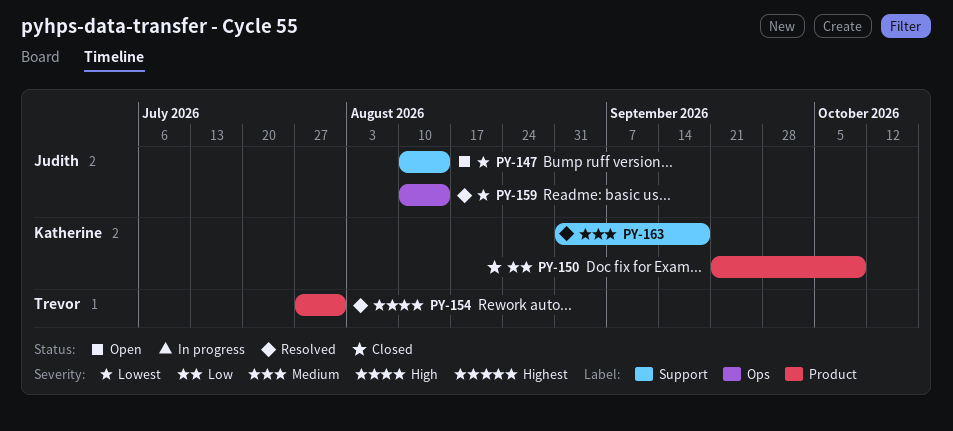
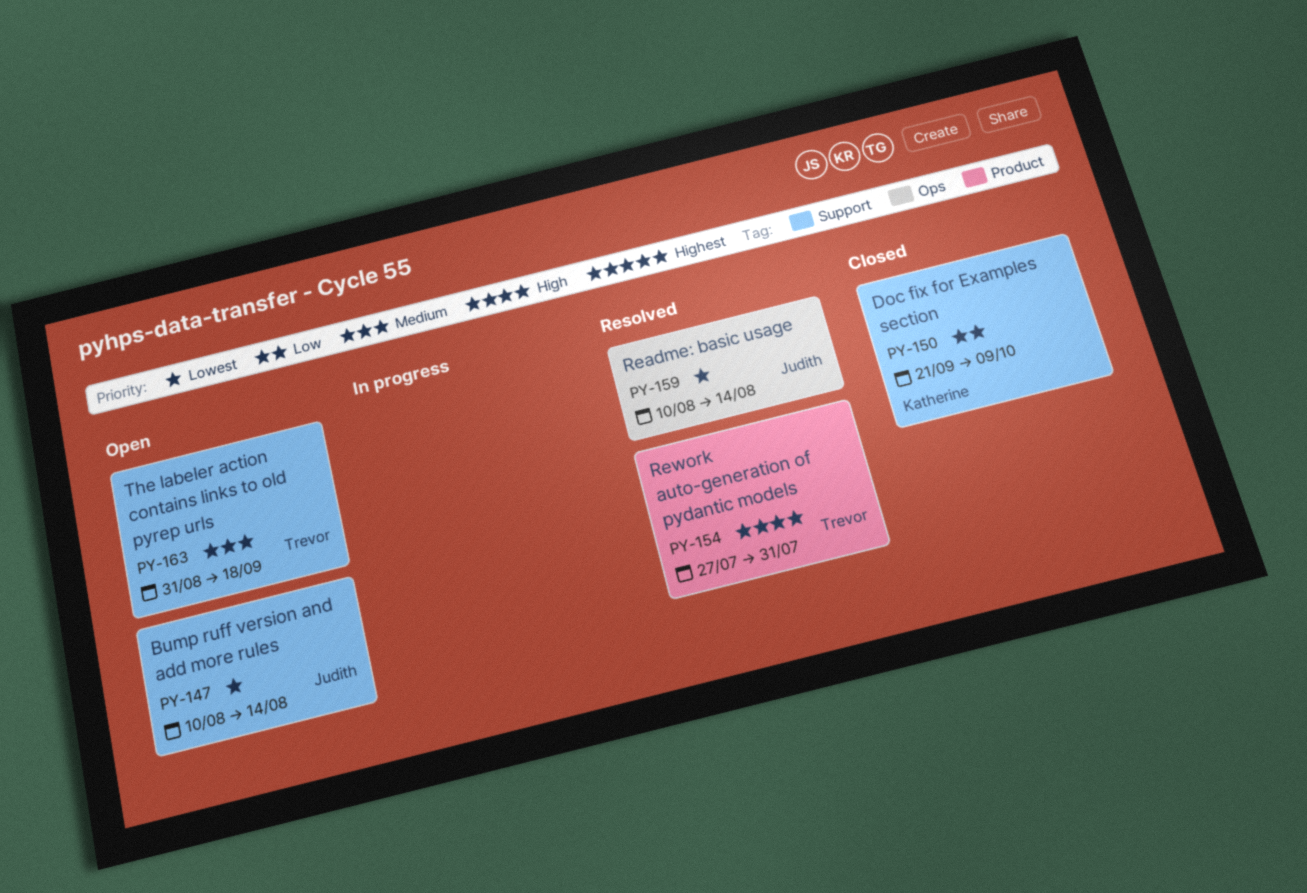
PY-150, label: Product -> Support
PY-163, status: Resolved -> Open
PY-163, owner: Katherine -> Trevor

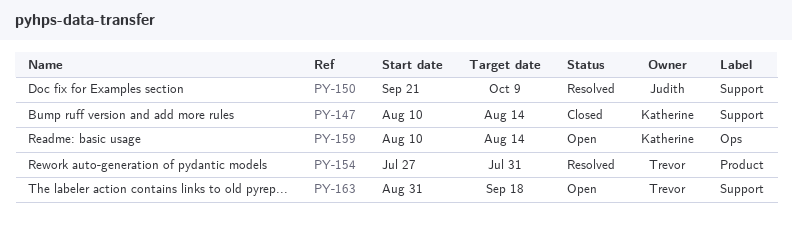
PY-147, status: Open -> Closed
PY-147, owner: Judith -> Katherine
PY-150, status: Closed -> Resolved
PY-150, owner: Katherine -> Judith
PY-159, status: Resolved -> Open
PY-159, owner: Judith -> Katherine

